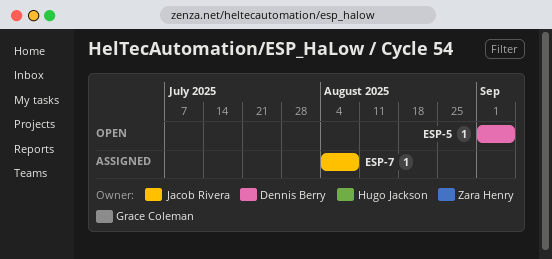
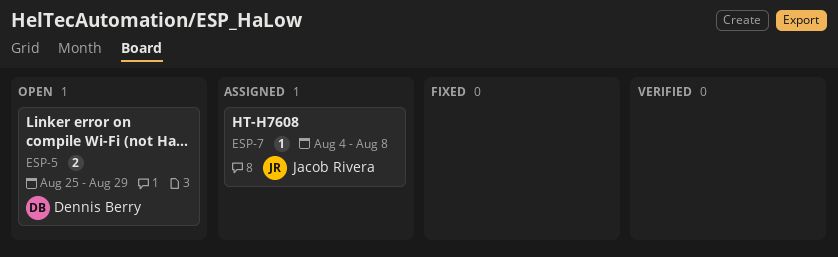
ESP-5, estimate: 1 -> 2
ESP-5, start: Sep 1 -> Aug 25
ESP-5, due: Sep 5 -> Aug 29

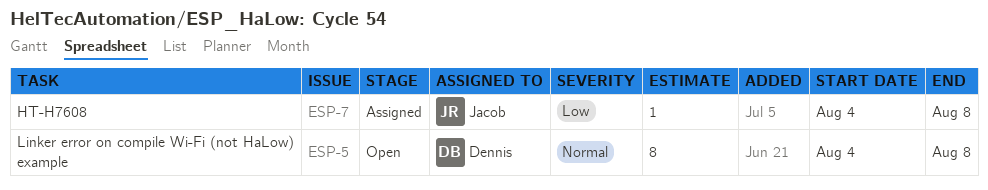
ESP-5, estimate: 2 -> 8
ESP-5, start: Aug 25 -> Aug 4
ESP-5, due: Aug 29 -> Aug 8

